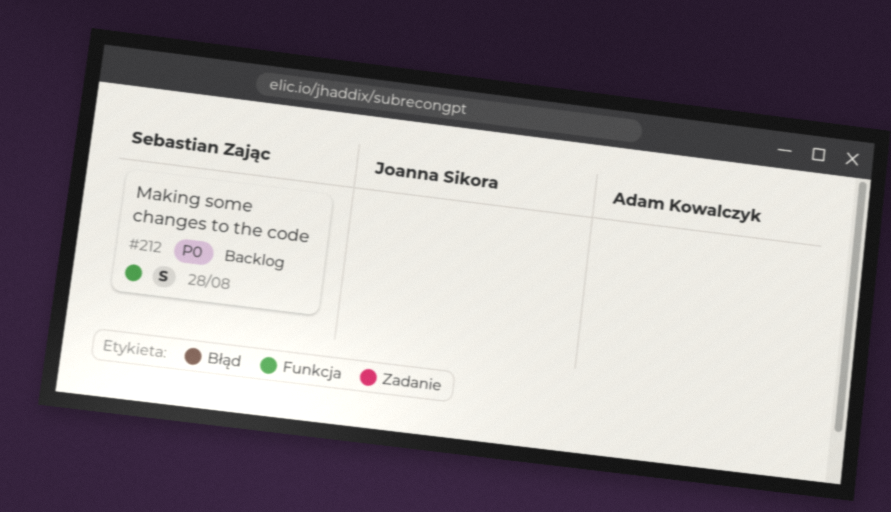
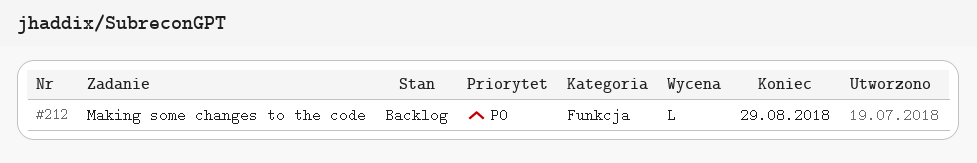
#212, estimate: S -> L
#212, due: Aug 28 -> Aug 29

